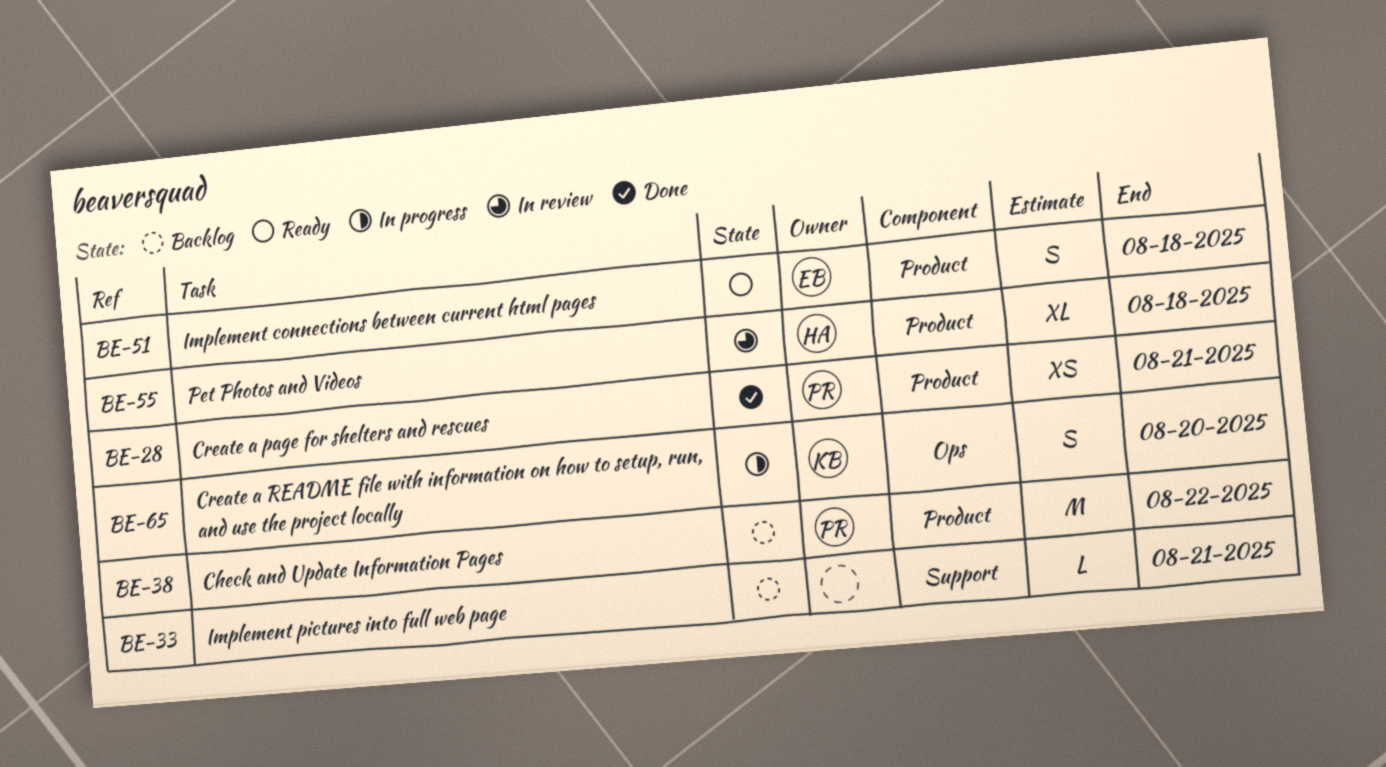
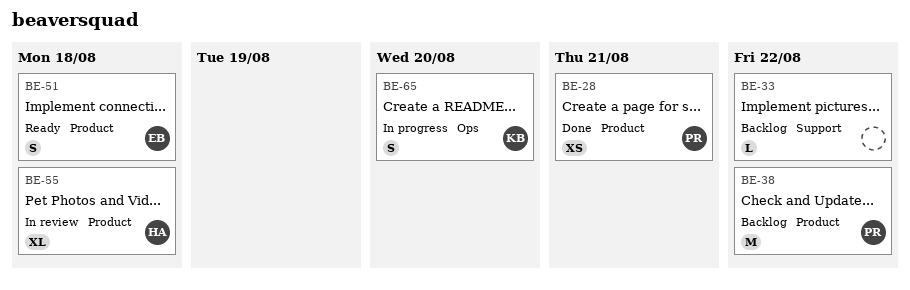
BE-33, due: Aug 21 -> Aug 22

